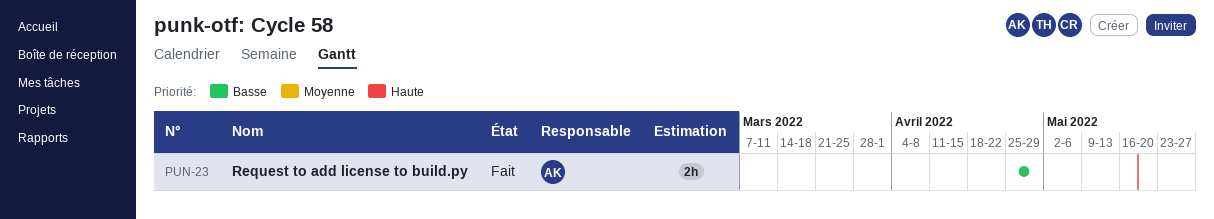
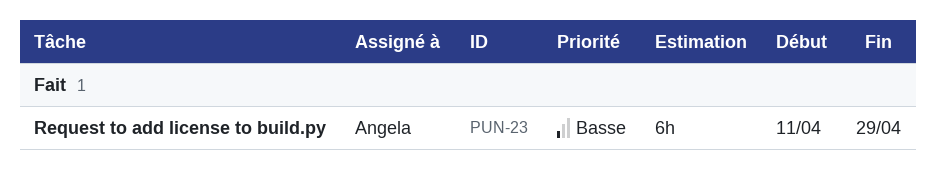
PUN-23, estimate: 2h -> 6h
PUN-23, start: Apr 25 -> Apr 11

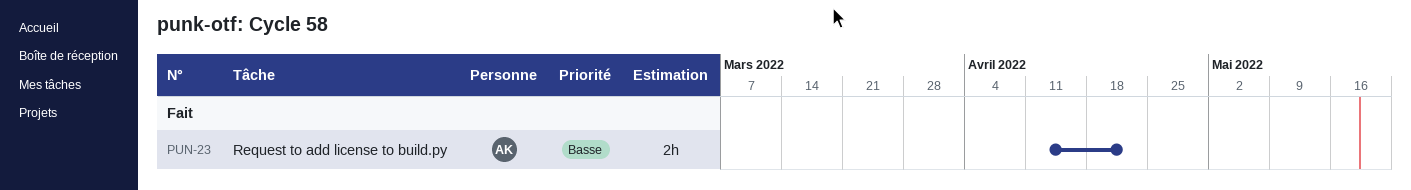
PUN-23, estimate: 6h -> 2h
PUN-23, due: Apr 29 -> Apr 22

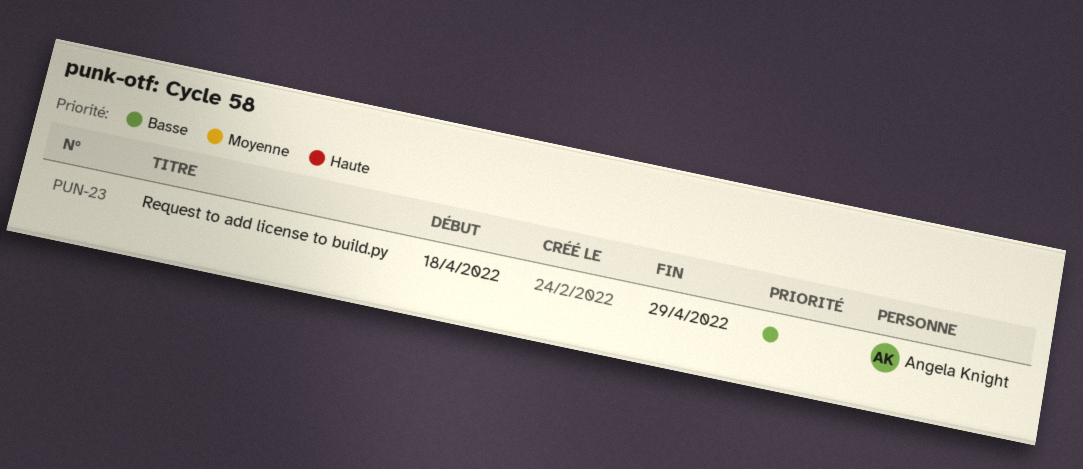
PUN-23, start: Apr 11 -> Apr 18
PUN-23, due: Apr 22 -> Apr 29

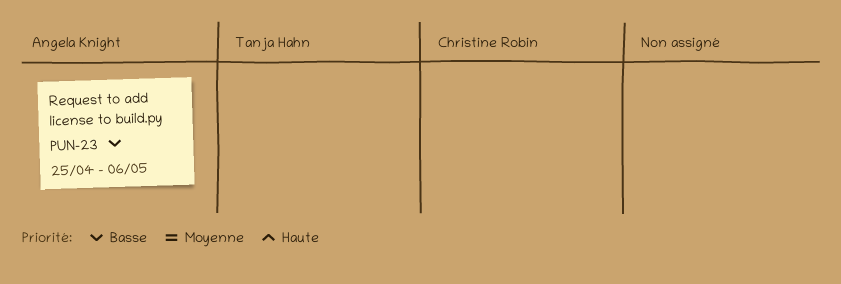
PUN-23, start: Apr 18 -> Apr 25
PUN-23, due: Apr 29 -> May 6

